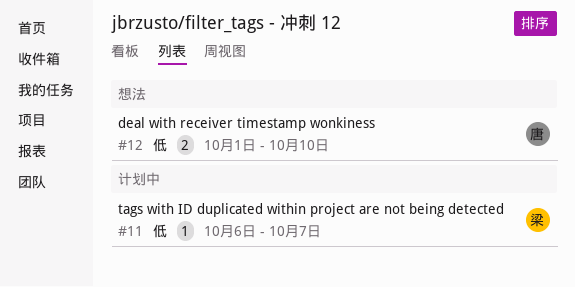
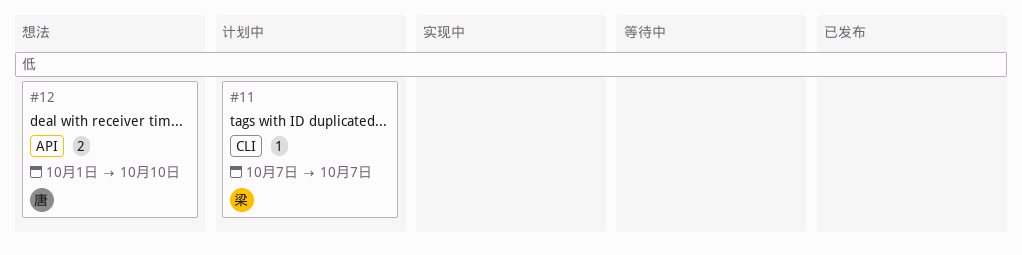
#11, start: Oct 6 -> Oct 7

